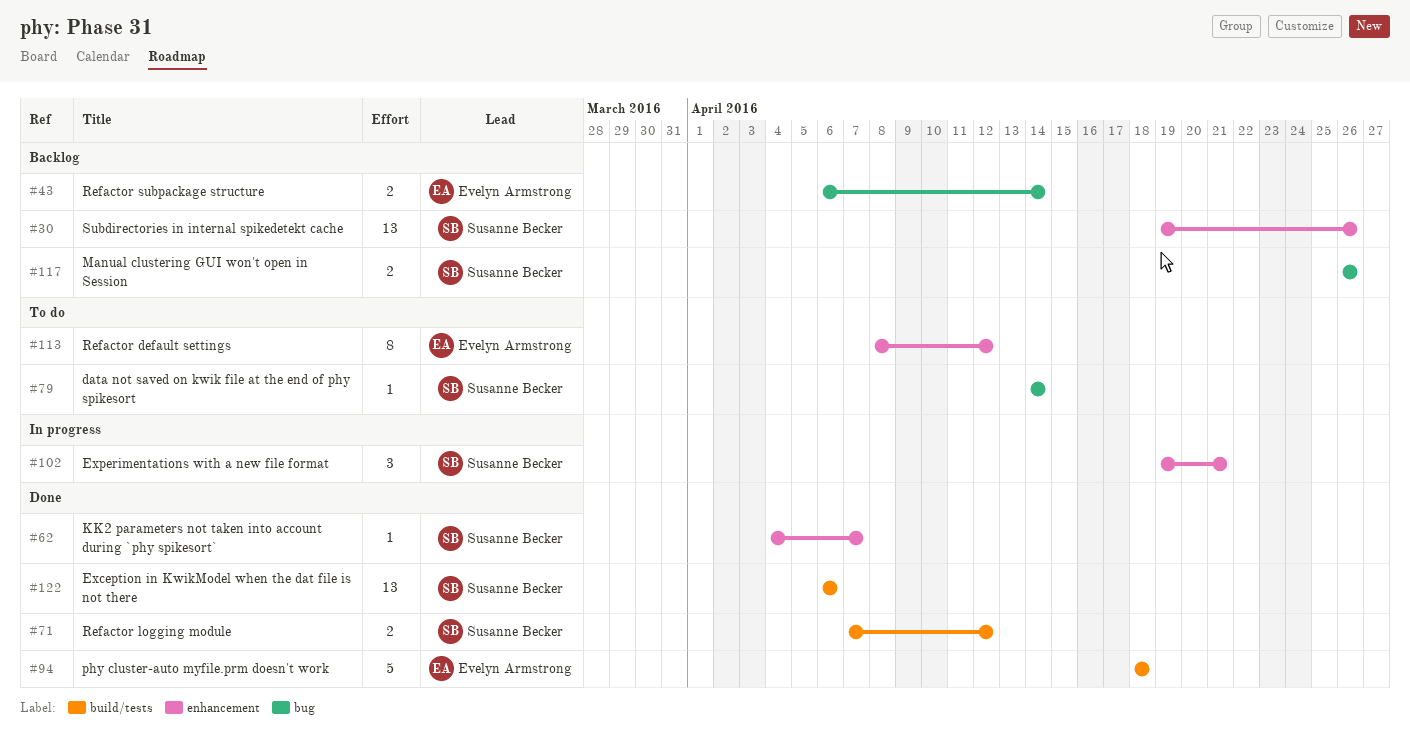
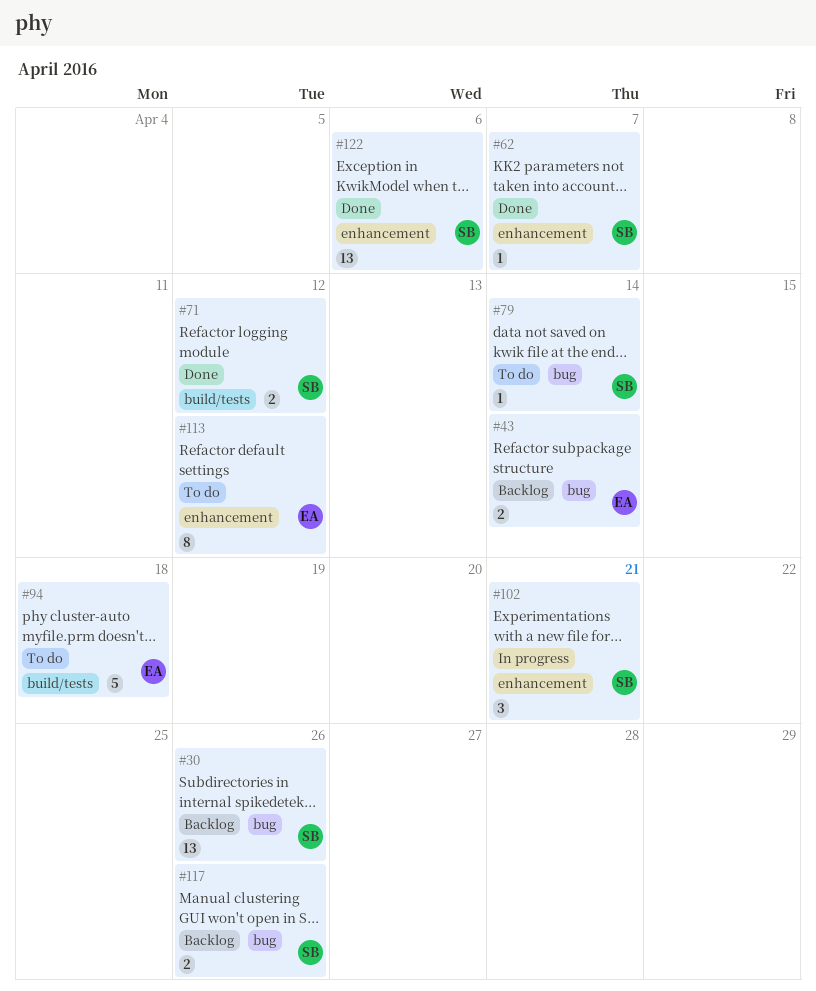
#30, label: enhancement -> bug
#94, status: Done -> To do
#122, label: build/tests -> enhancement

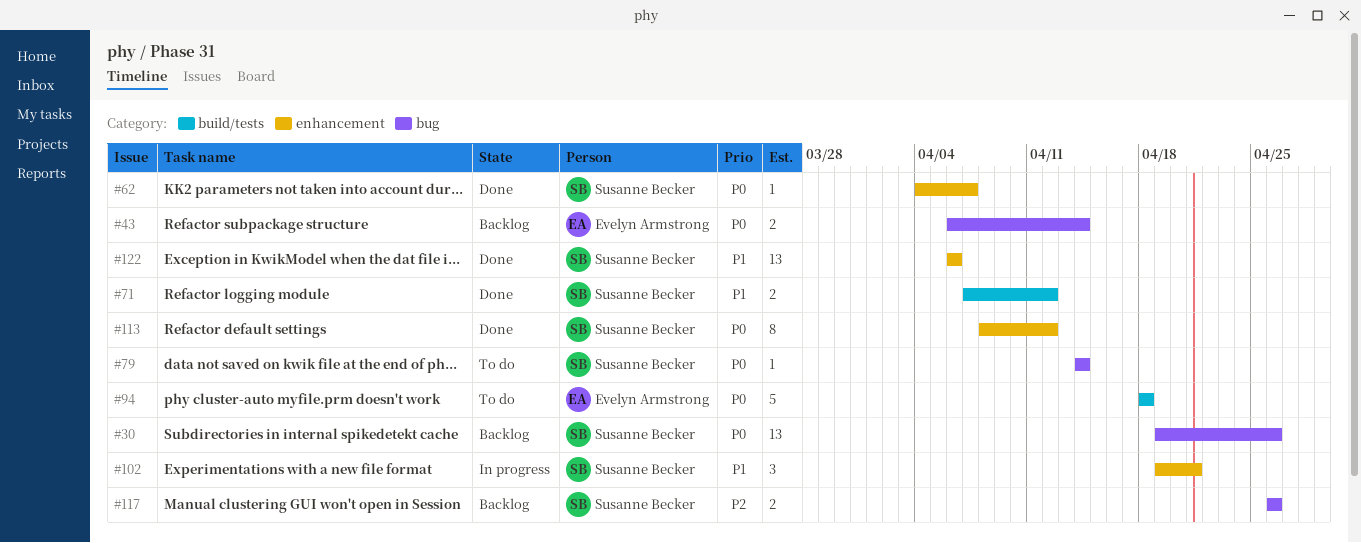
#113, status: To do -> Done
#113, owner: Evelyn Armstrong -> Susanne Becker

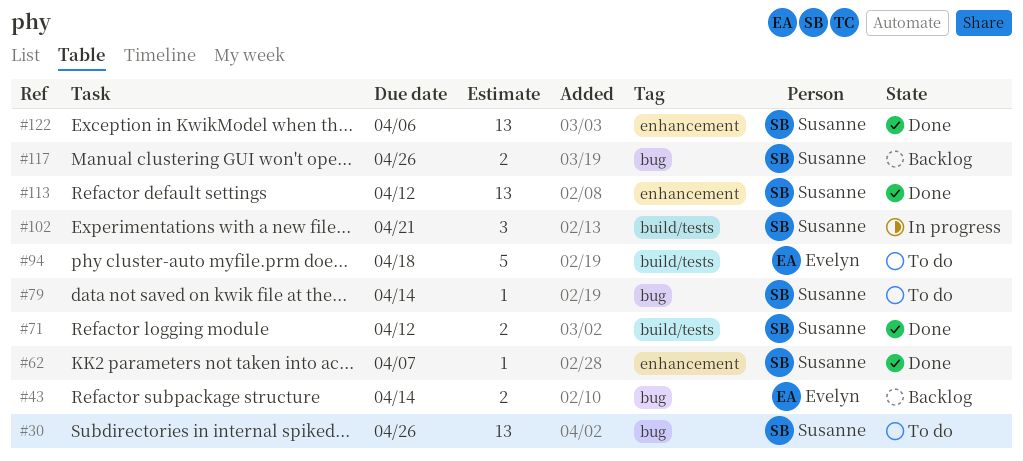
#30, status: Backlog -> To do
#102, label: enhancement -> build/tests
#113, estimate: 8 -> 13

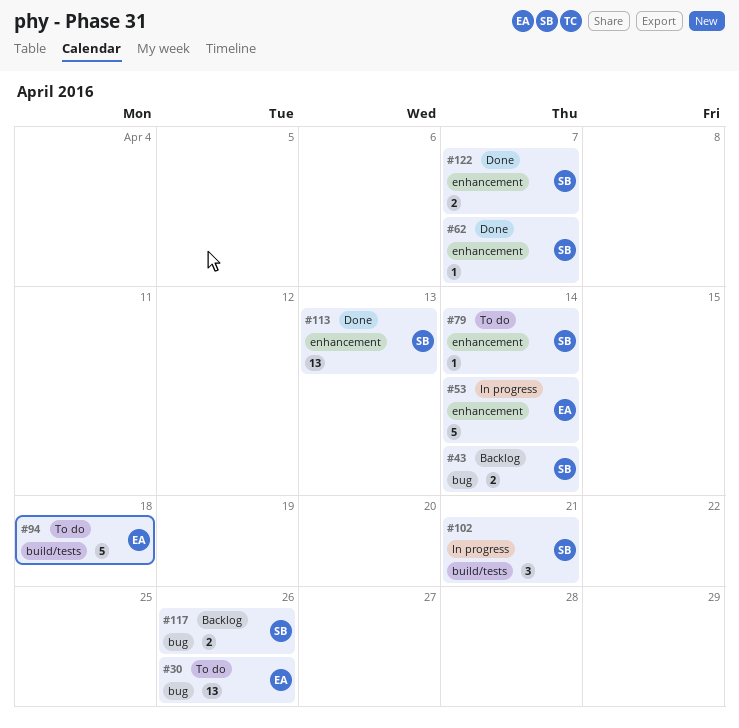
#30, owner: Susanne -> Evelyn
#43, owner: Evelyn -> Susanne
#53: none -> present
#71: present -> none
#79, label: bug -> enhancement
#113, due: Apr 12 -> Apr 13
#122, estimate: 13 -> 2
#122, due: Apr 6 -> Apr 7

